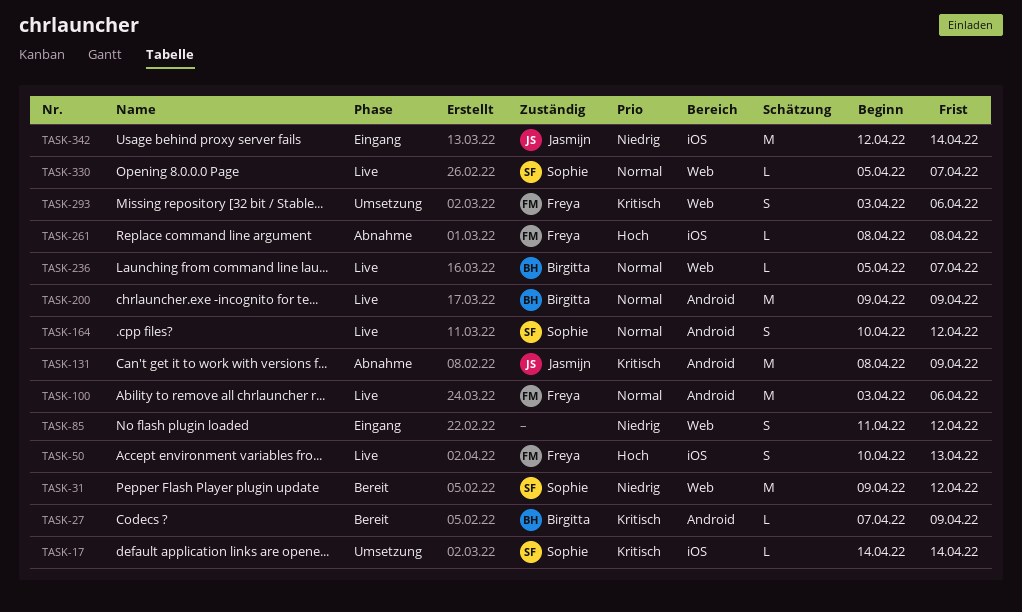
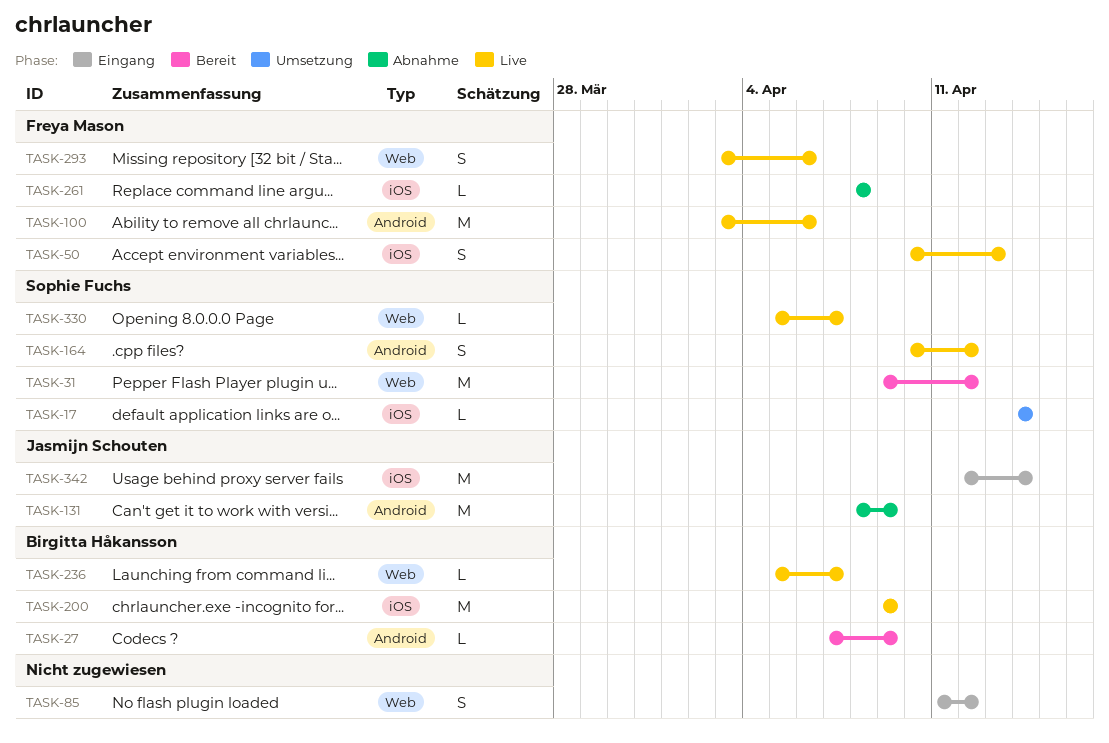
TASK-200, label: Android -> iOS
TASK-293, status: Umsetzung -> Live

